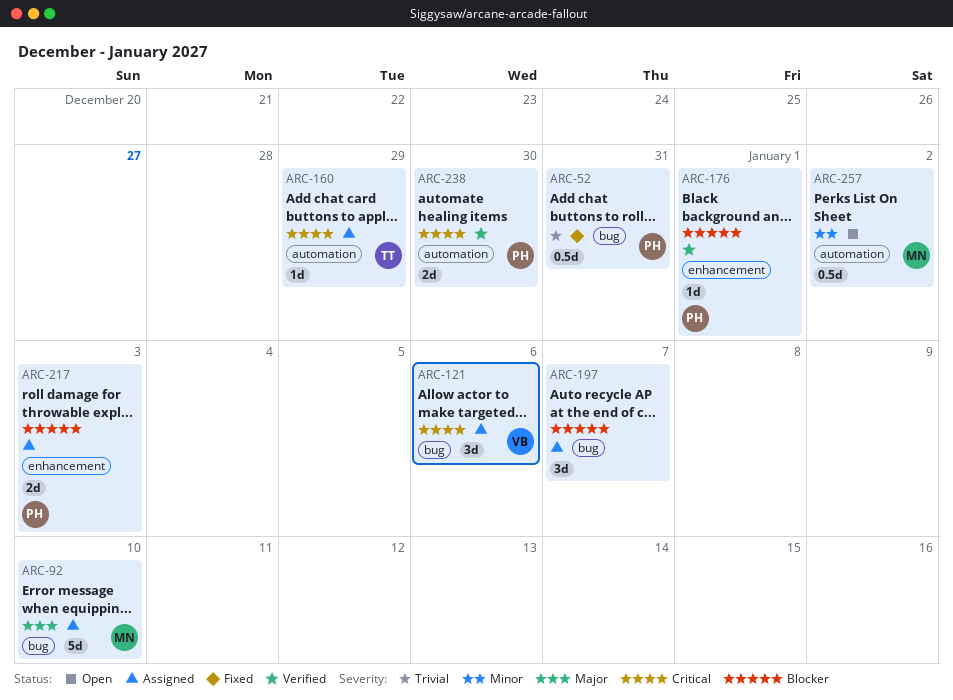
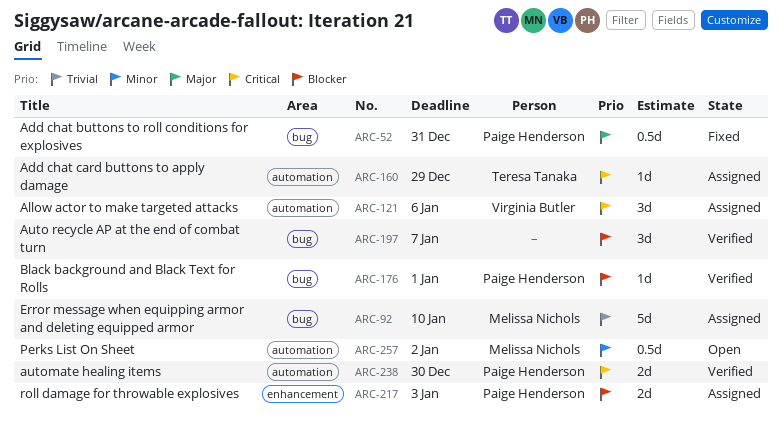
ARC-52, priority: Trivial -> Major
ARC-92, priority: Major -> Trivial
ARC-121, label: bug -> automation
ARC-176, label: enhancement -> bug
ARC-197, status: Assigned -> Verified

